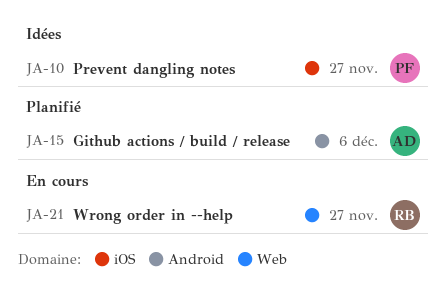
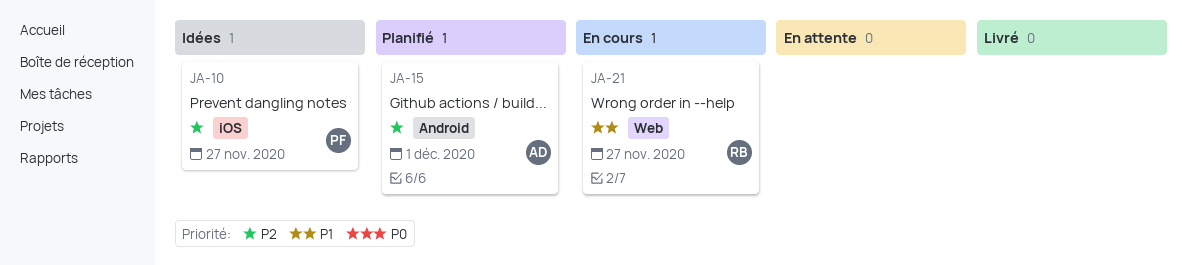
JA-15, due: Dec 6 -> Dec 1

